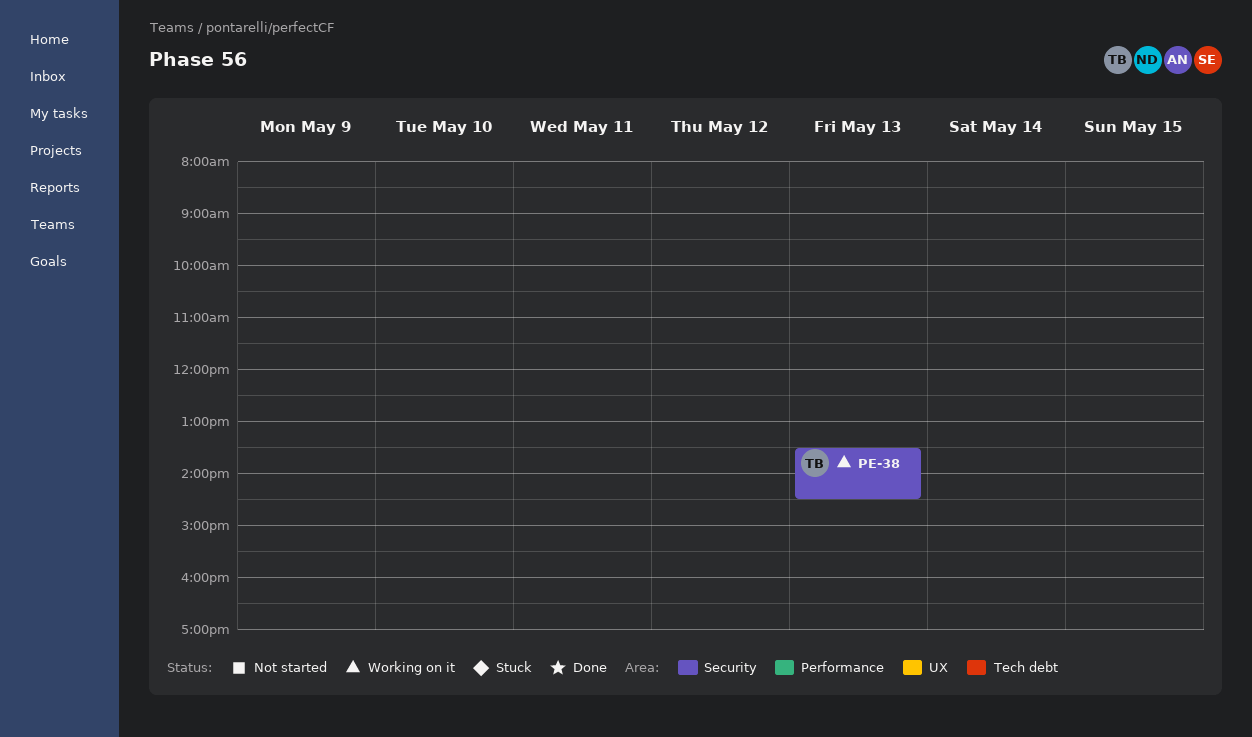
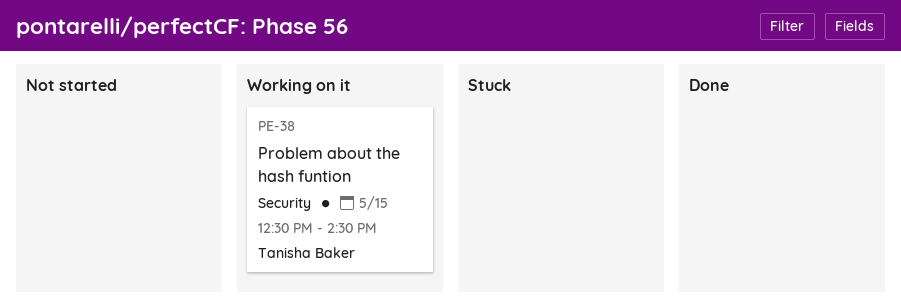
PE-38, day: May 13 -> May 15
PE-38, begins: 13:30 -> 12:30

